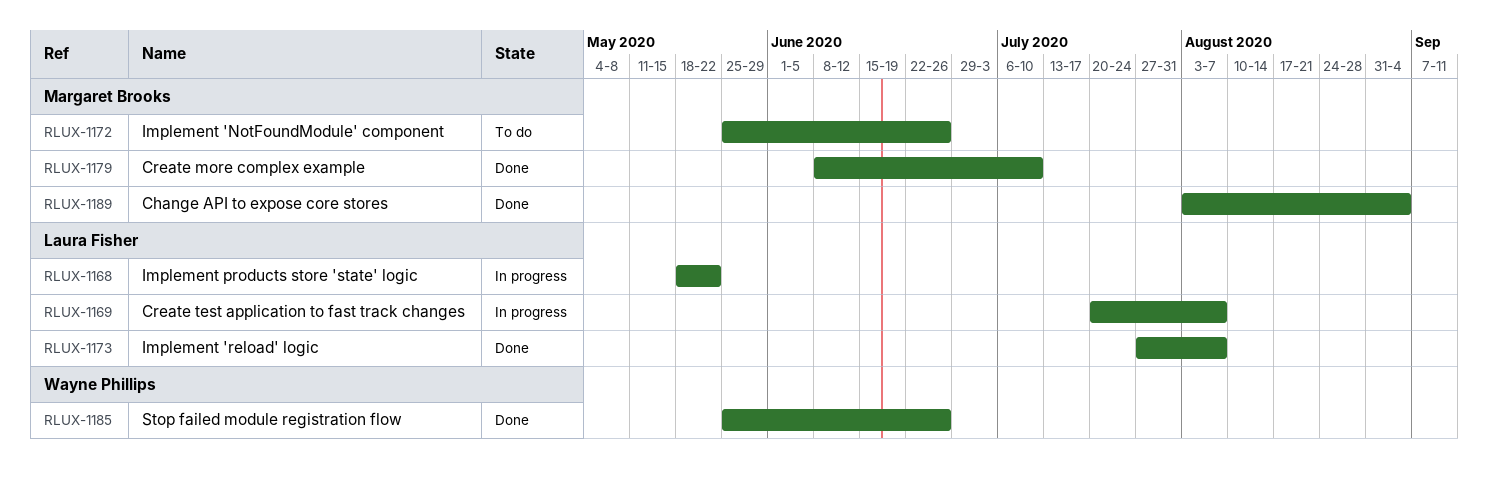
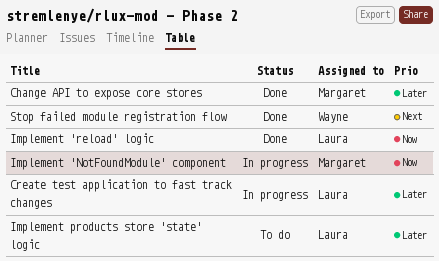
Create more complex example: present -> none
Implement 'NotFoundModule' component, status: To do -> In progress
Implement products store 'state' logic, status: In progress -> To do

